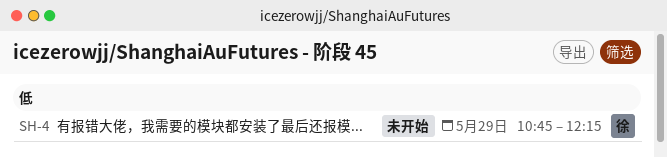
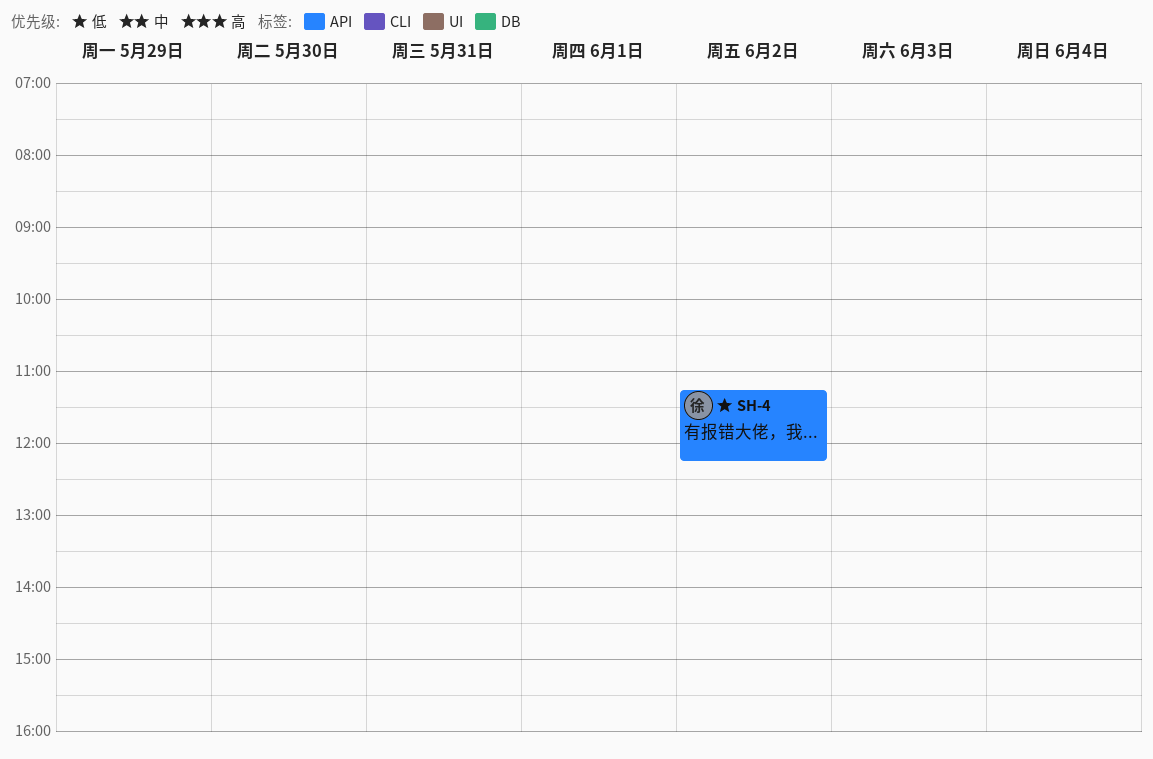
SH-4, day: May 29 -> Jun 2
SH-4, begins: 10:45 -> 11:15

